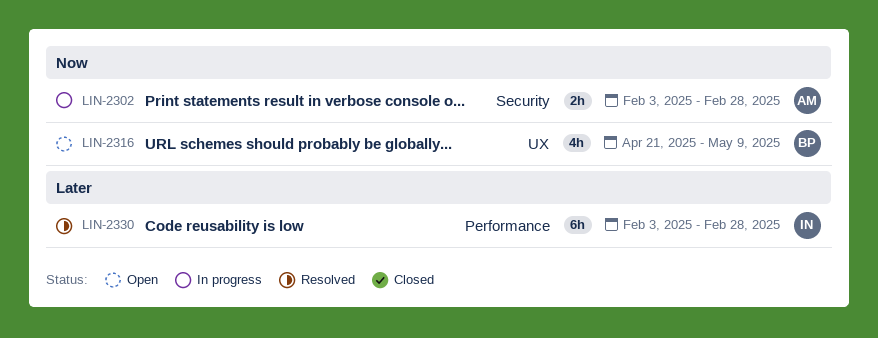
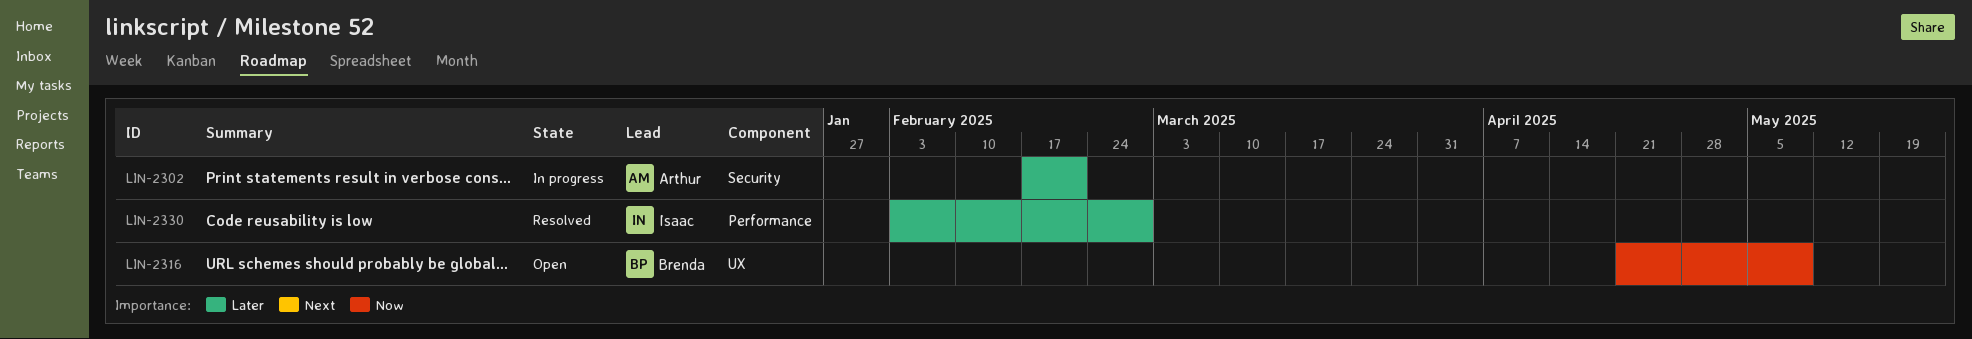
LIN-2302, priority: Now -> Later
LIN-2302, start: Feb 3 -> Feb 17
LIN-2302, due: Feb 28 -> Feb 21

